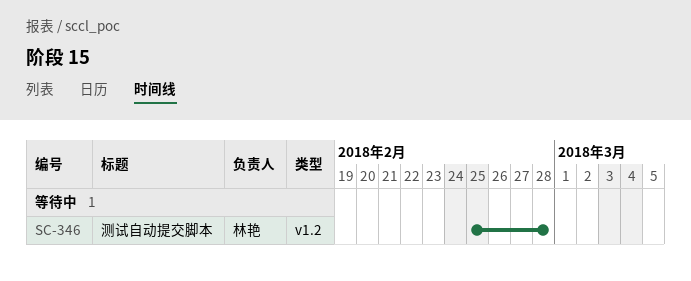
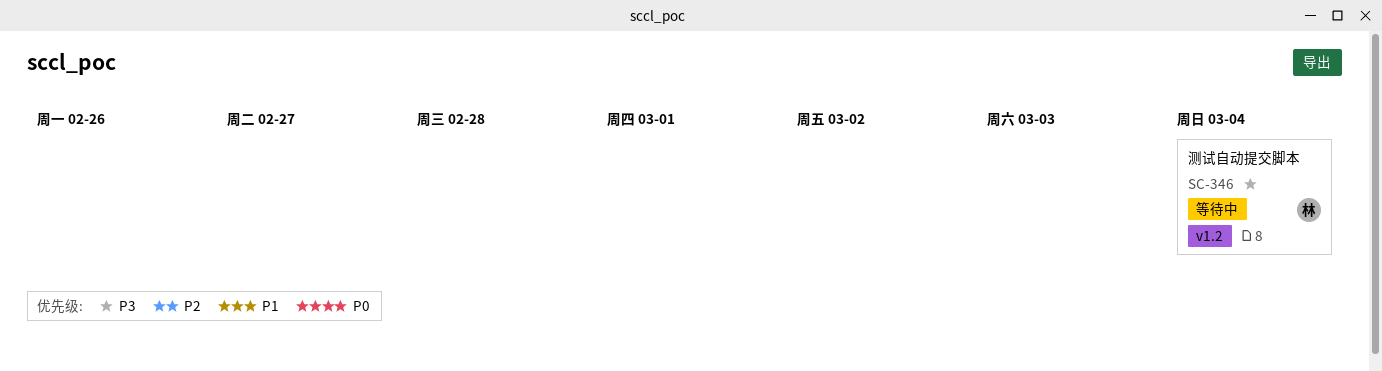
SC-346, due: Feb 28 -> Mar 4

